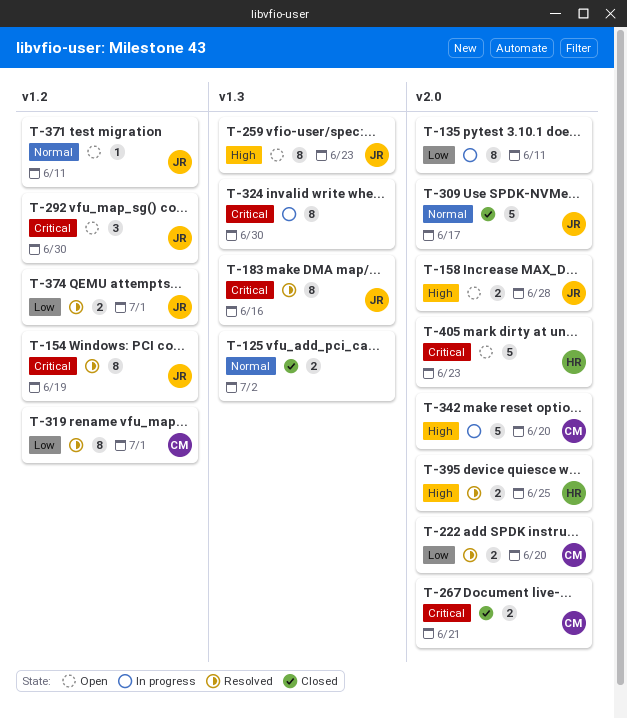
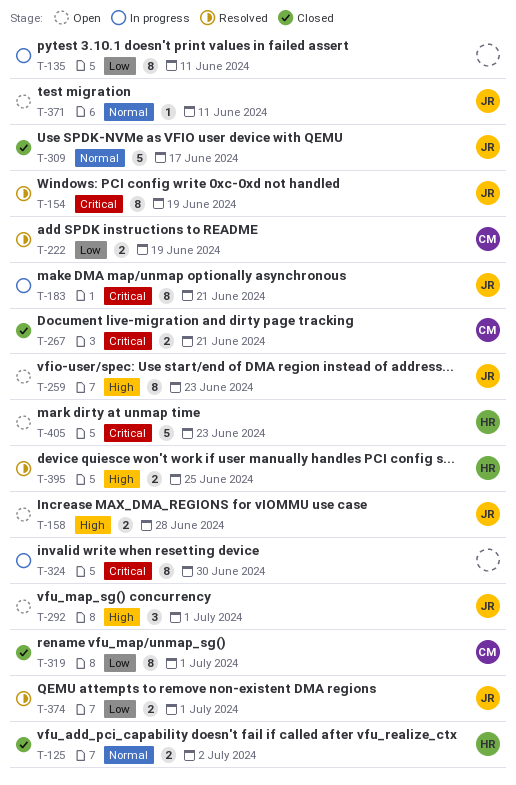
T-125, owner: none -> HR
T-183, status: Resolved -> In progress
T-183, due: Jun 16 -> Jun 21
T-222, due: Jun 20 -> Jun 19
T-292, priority: Critical -> High
T-292, due: Jun 30 -> Jul 1
T-319, status: Resolved -> Closed
T-342: present -> none

